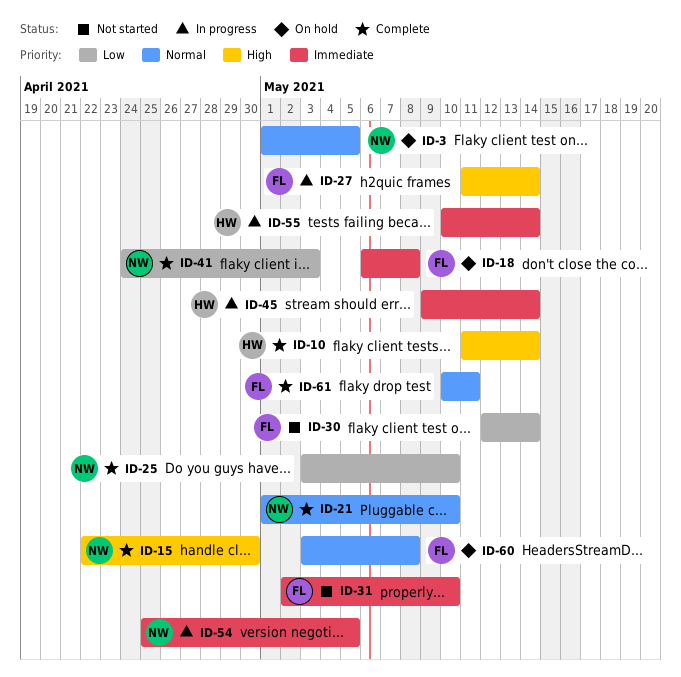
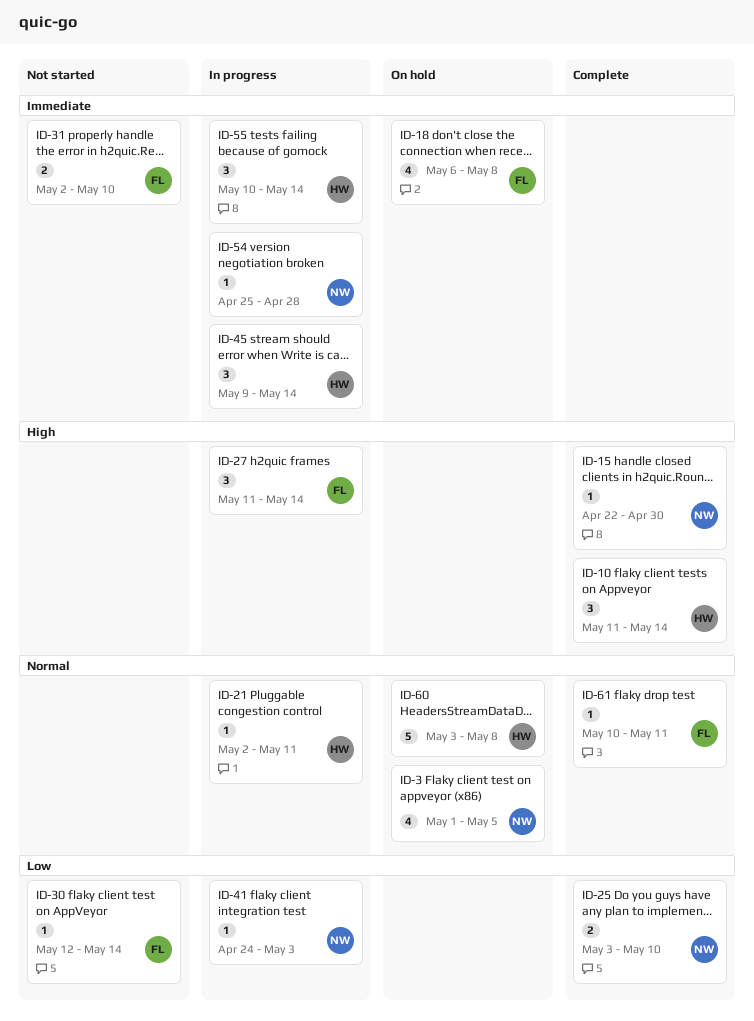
ID-21, status: Complete -> In progress
ID-21, owner: NW -> HW
ID-21, start: May 1 -> May 2
ID-21, due: May 10 -> May 11
ID-41, status: Complete -> In progress
ID-54, due: May 5 -> Apr 28
ID-60, owner: FL -> HW

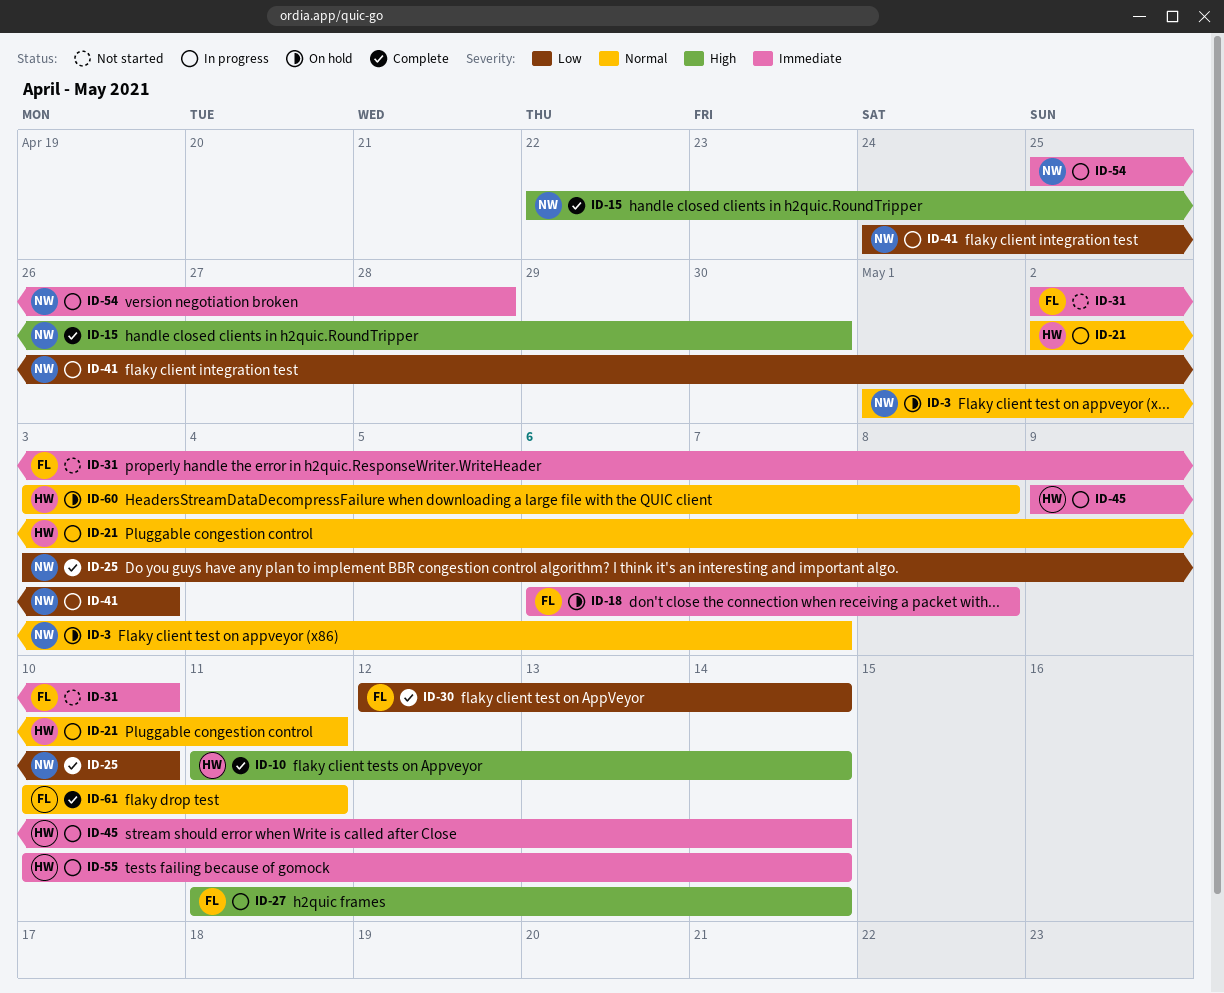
ID-3, due: May 5 -> May 7
ID-30, status: Not started -> Complete

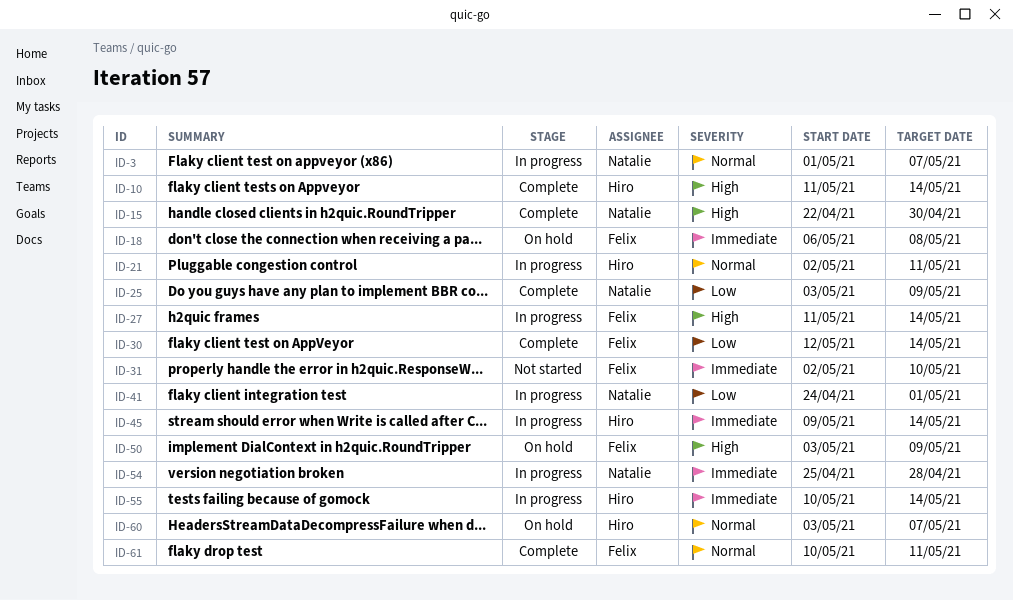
ID-3, status: On hold -> In progress
ID-25, due: May 10 -> May 9
ID-41, due: May 3 -> May 1
ID-50: none -> present
ID-60, due: May 8 -> May 7

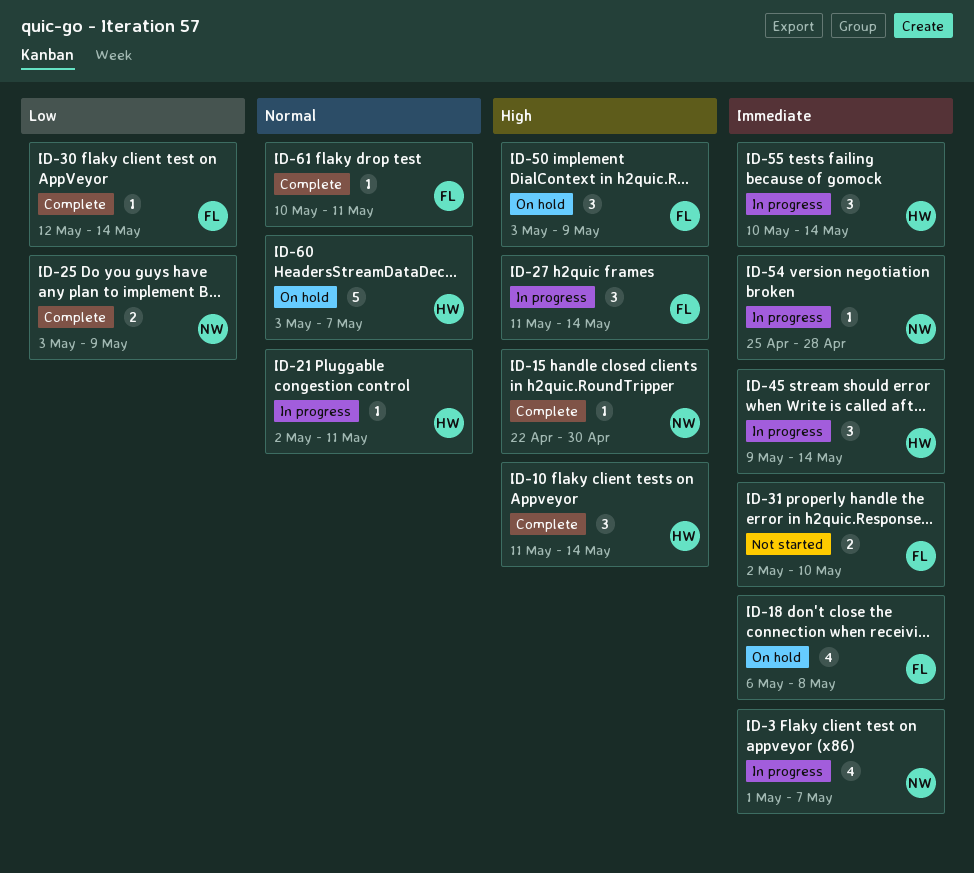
ID-3, priority: Normal -> Immediate
ID-41: present -> none

